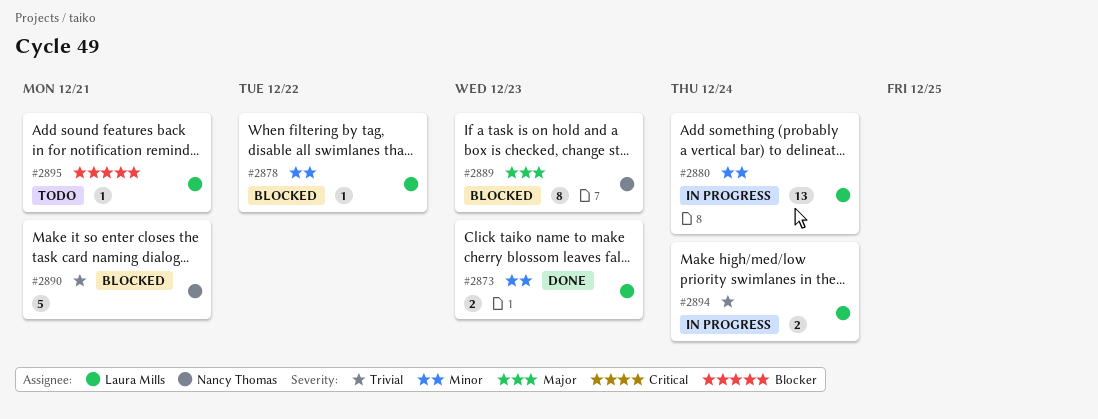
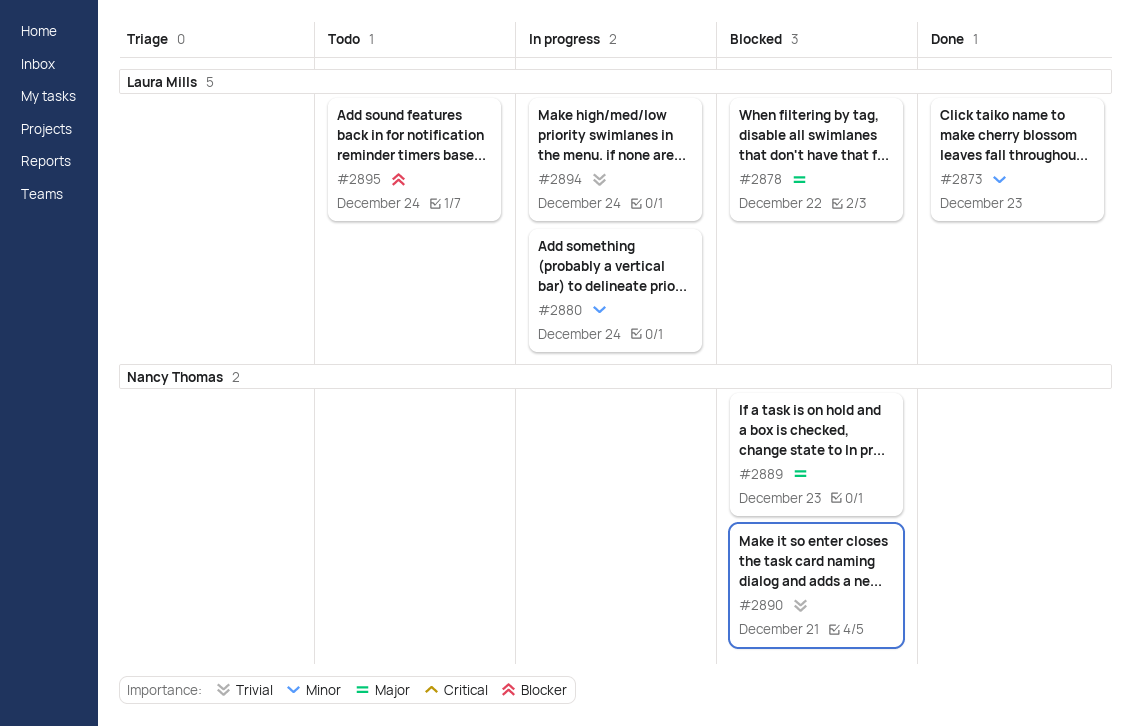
#2878, priority: Minor -> Major
#2895, due: Dec 21 -> Dec 24

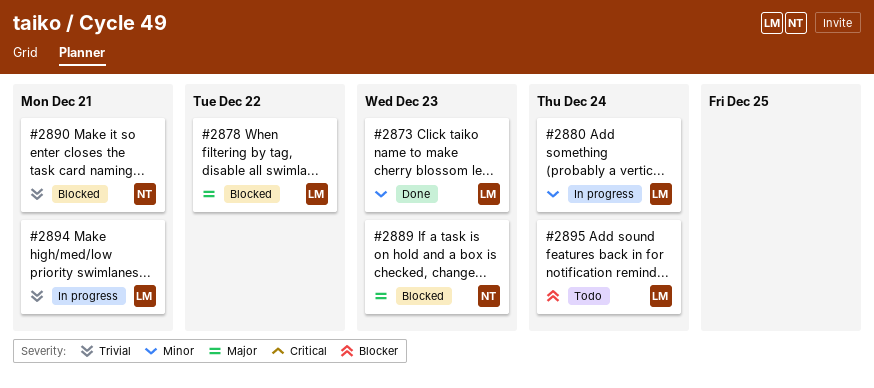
#2894, due: Dec 24 -> Dec 21

